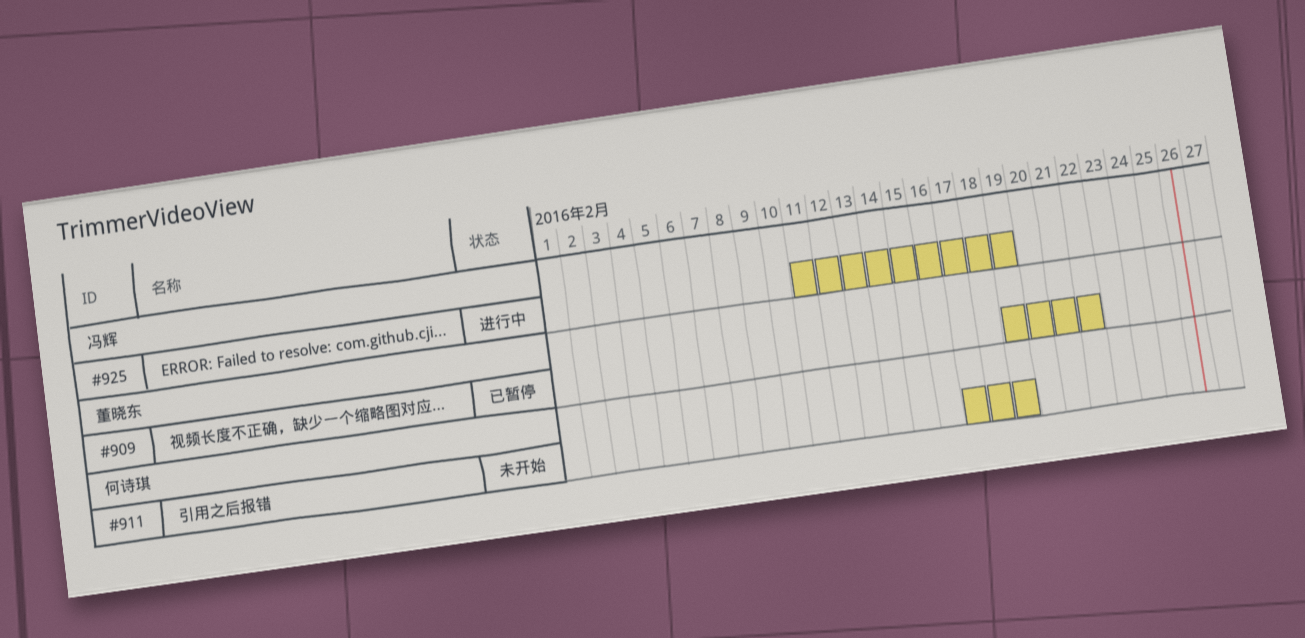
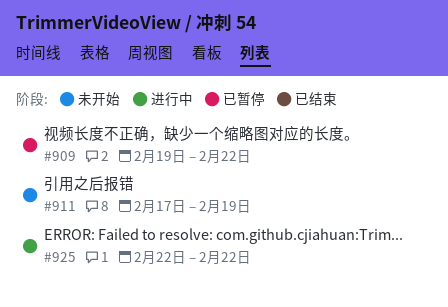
#925, start: Feb 11 -> Feb 22
#925, due: Feb 19 -> Feb 22

